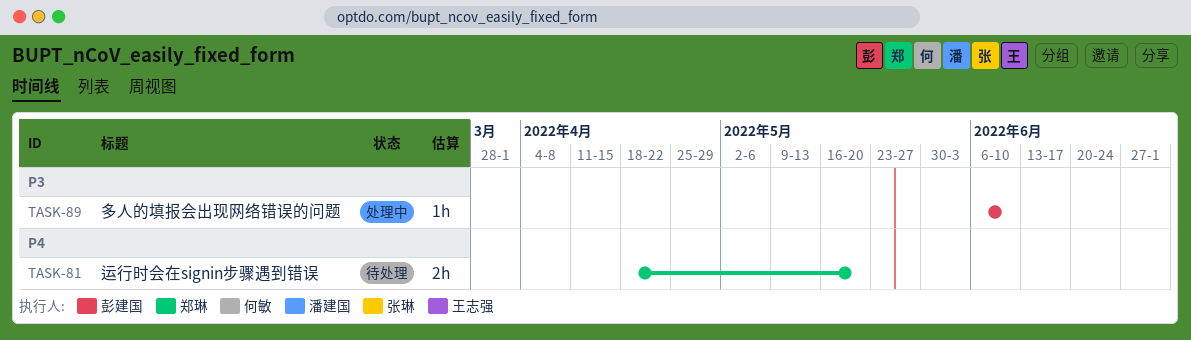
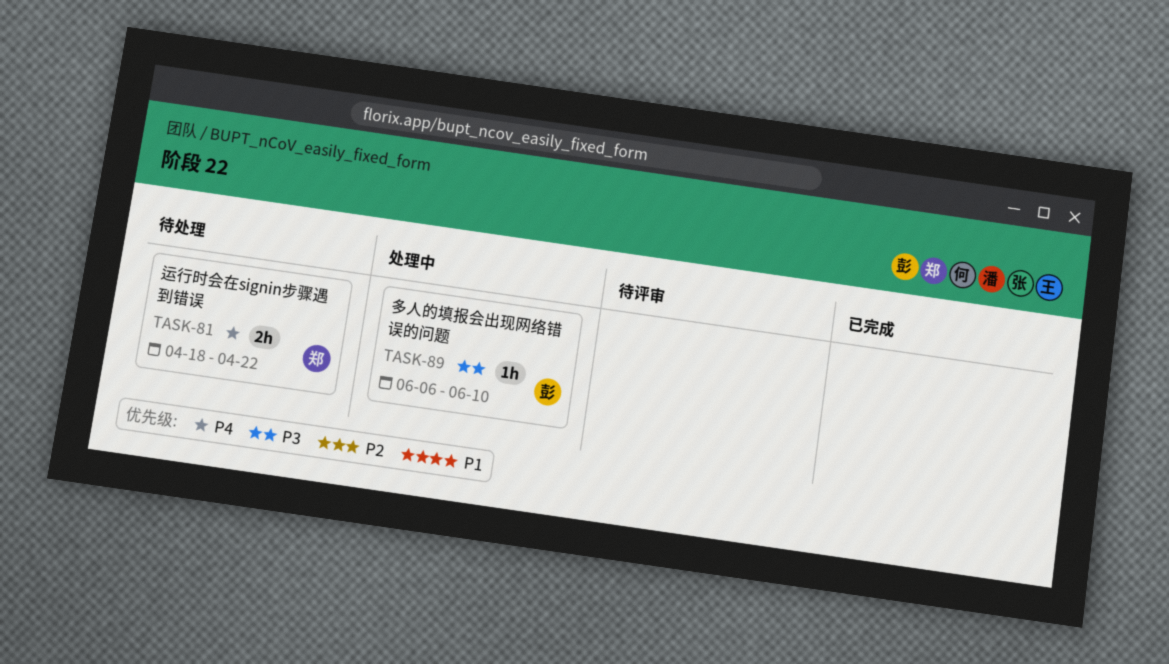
TASK-81, due: May 20 -> Apr 22

